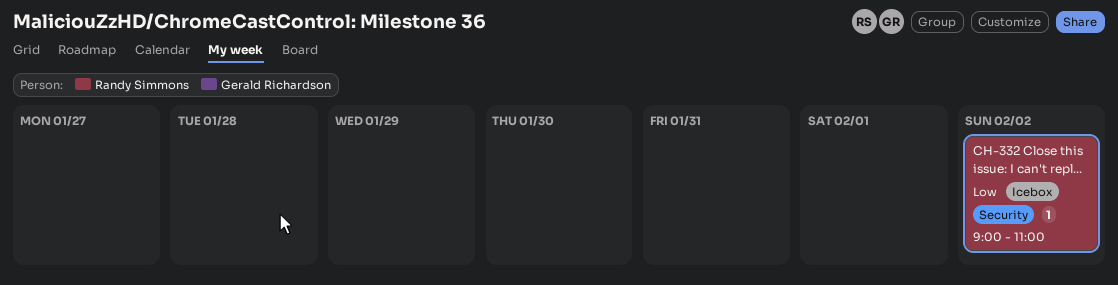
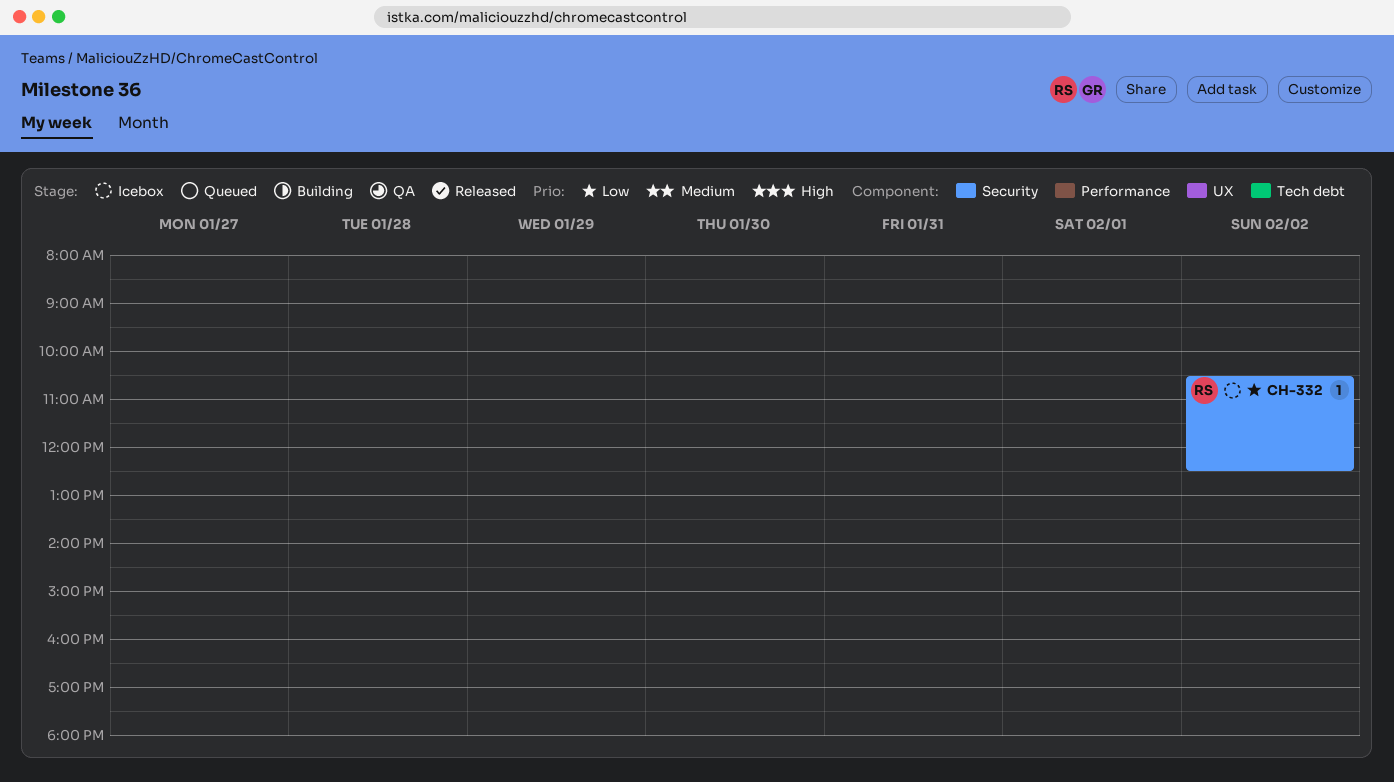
CH-332, begins: 09:00 -> 10:30
CH-332, ends: 11:00 -> 12:30

